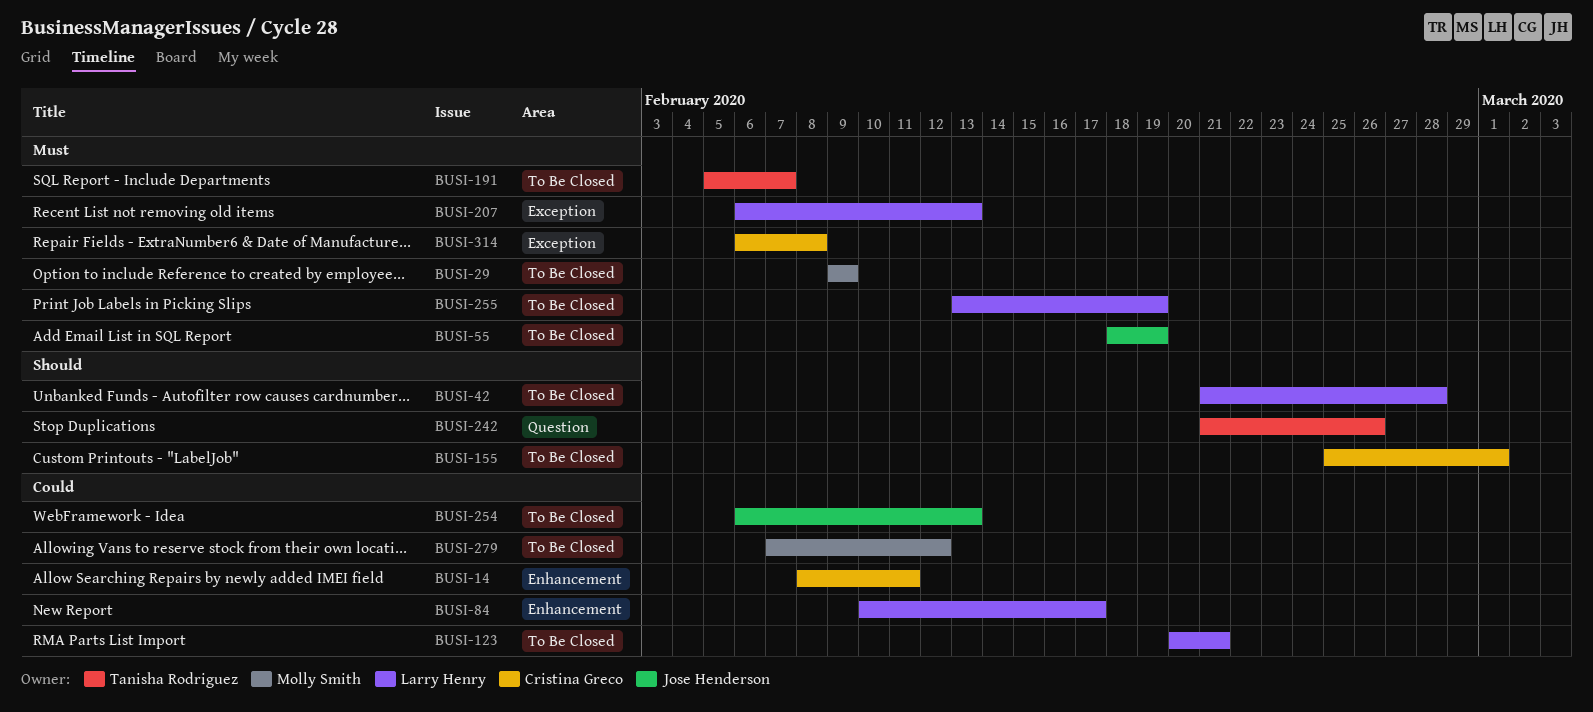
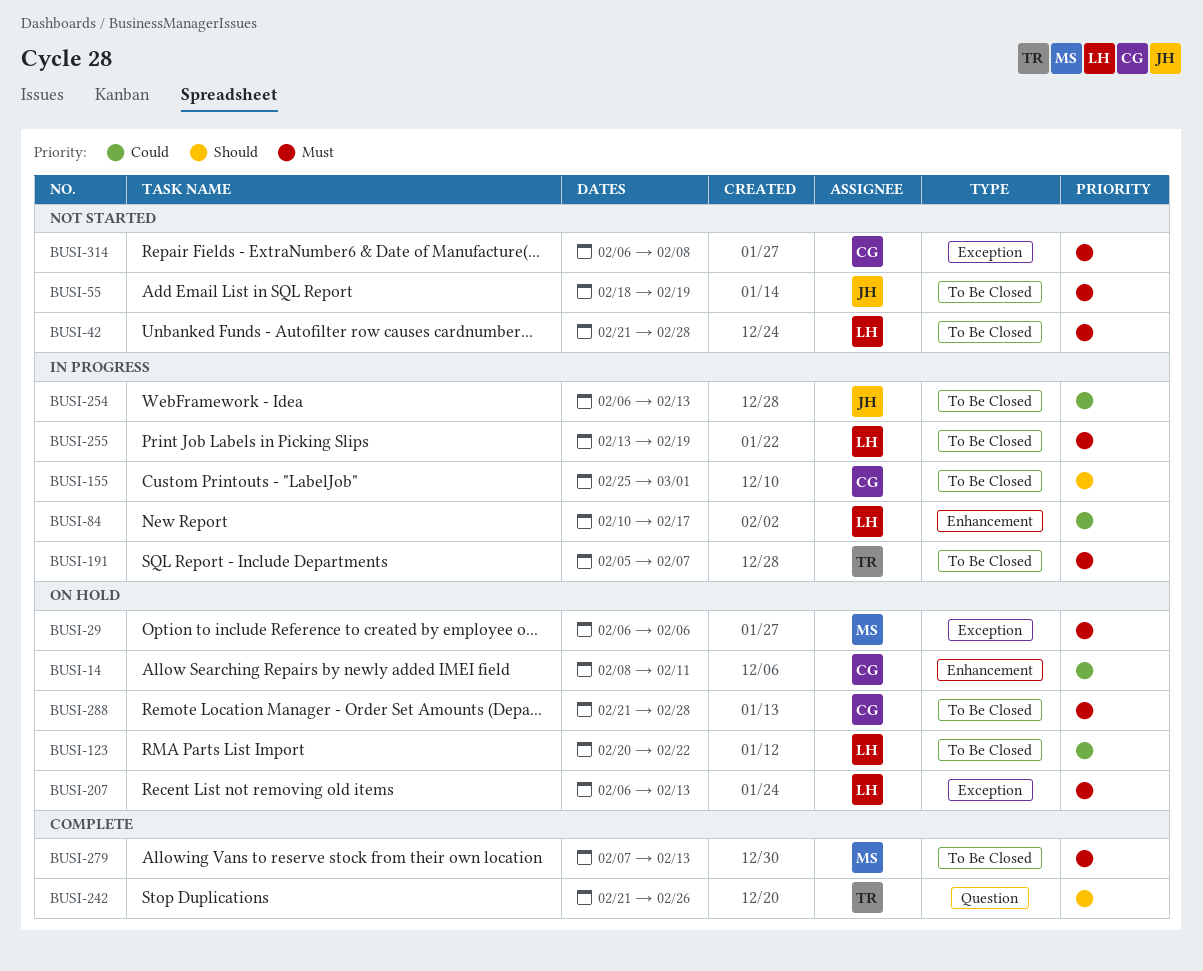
BUSI-29, label: To Be Closed -> Exception
BUSI-29, start: Feb 9 -> Feb 6
BUSI-29, due: Feb 9 -> Feb 6
BUSI-42, priority: Should -> Must
BUSI-123, due: Feb 21 -> Feb 22
BUSI-279, priority: Could -> Must
BUSI-279, due: Feb 12 -> Feb 13
BUSI-288: none -> present

